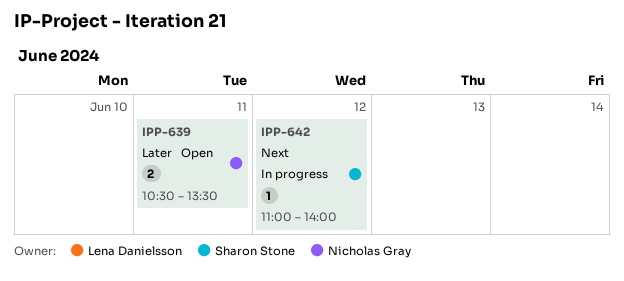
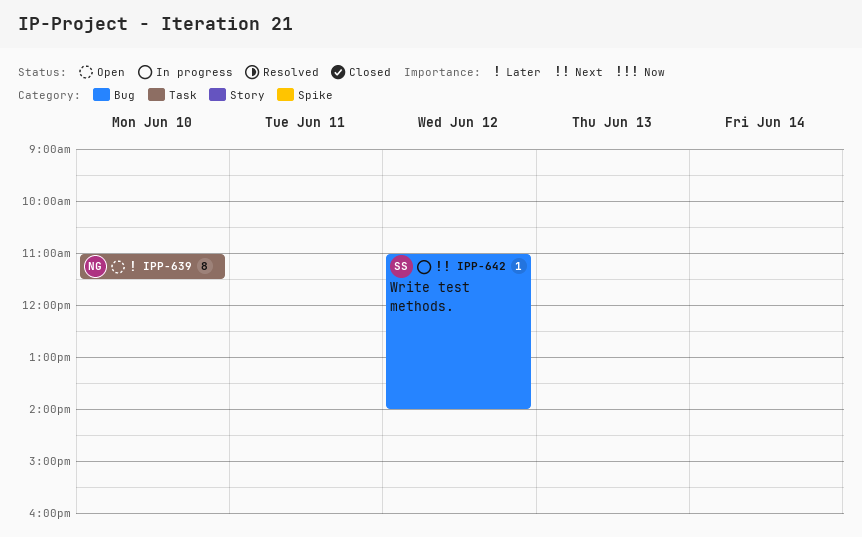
IPP-639, estimate: 2 -> 8
IPP-639, day: Jun 11 -> Jun 10
IPP-639, begins: 10:30 -> 11:00
IPP-639, ends: 13:30 -> 11:30

